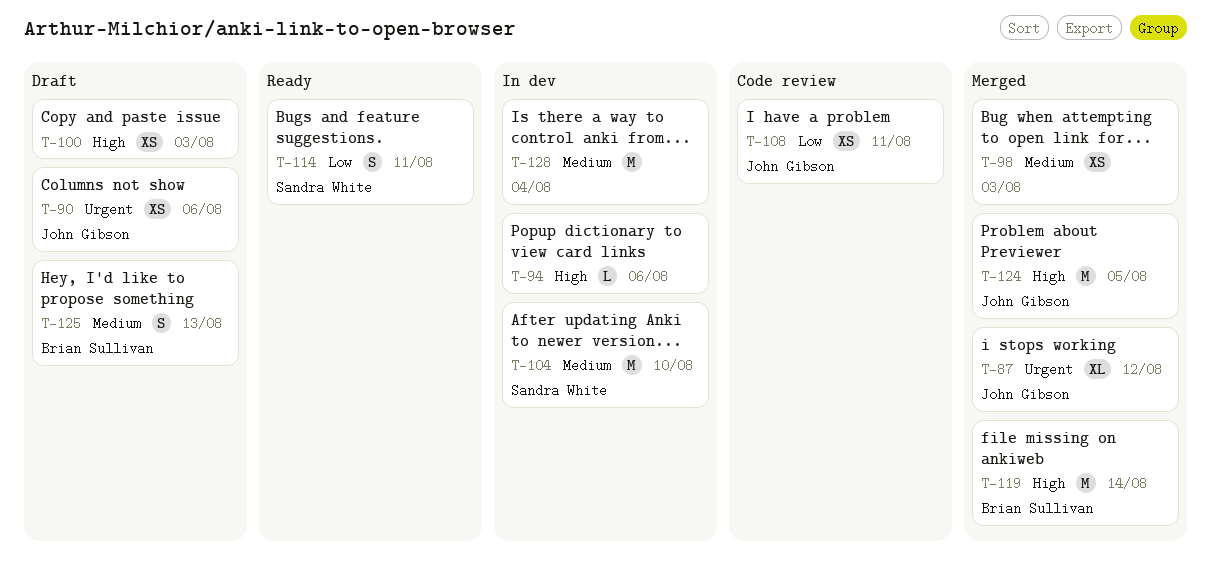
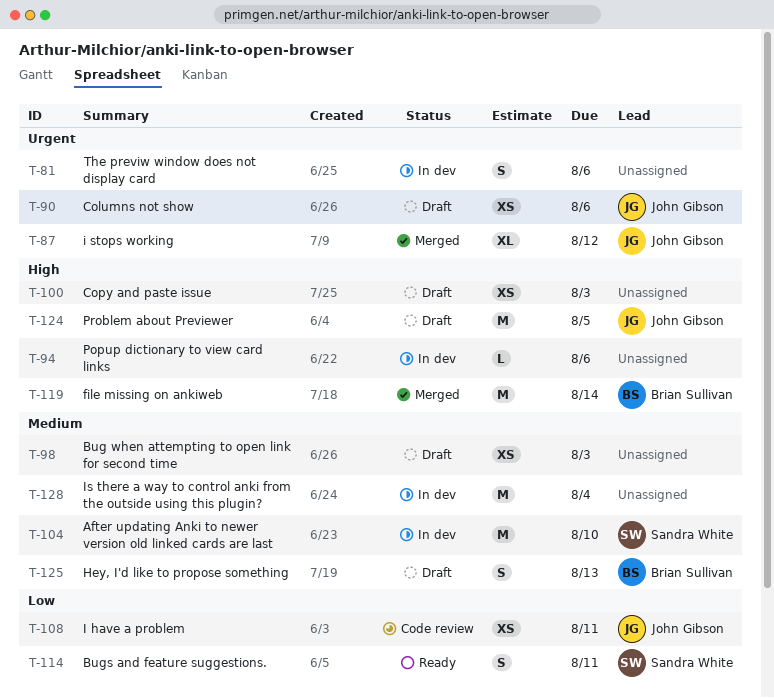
T-81: none -> present
T-98, status: Merged -> Draft
T-124, status: Merged -> Draft

